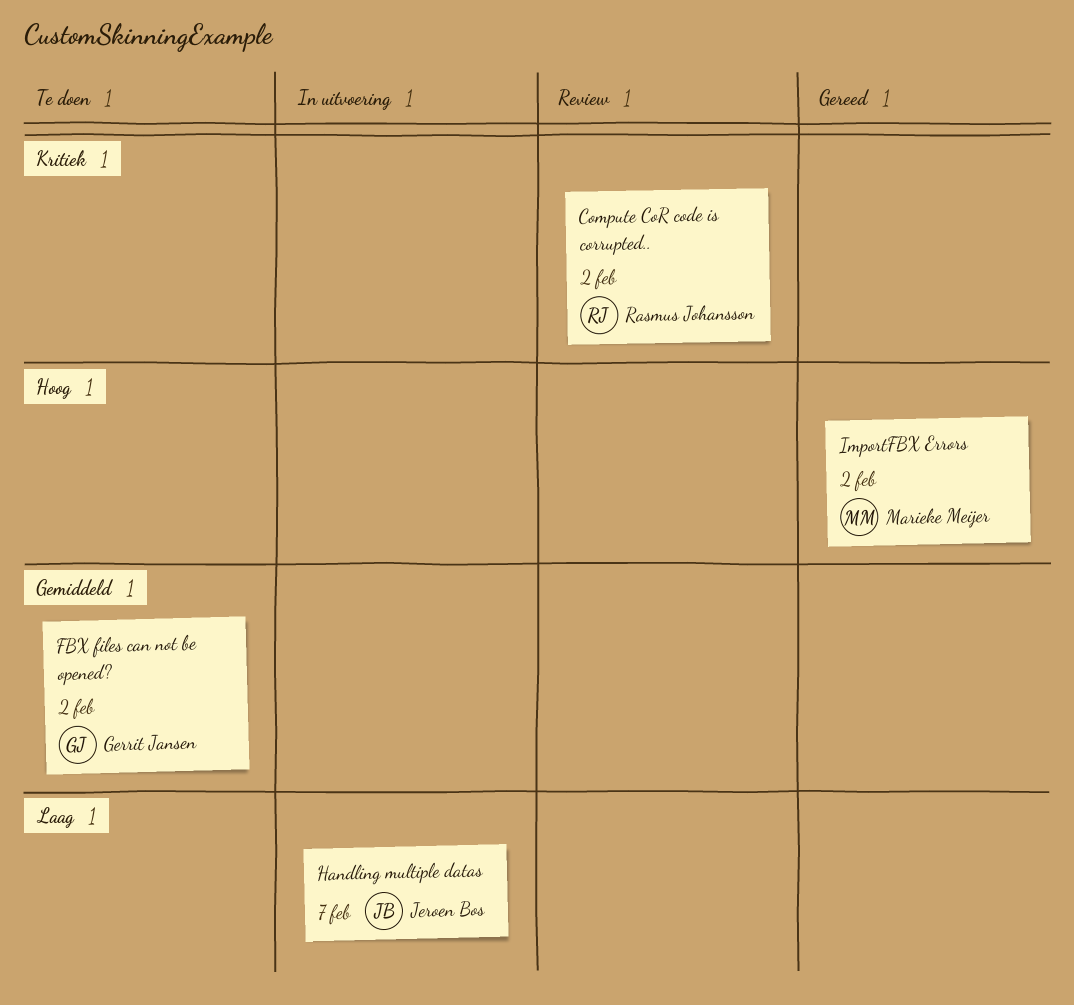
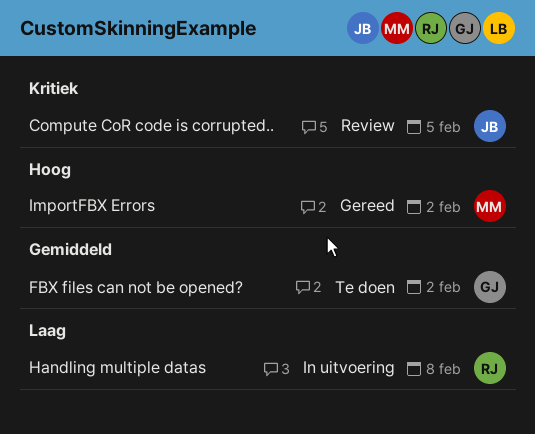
Compute CoR code is corrupted.., owner: Rasmus Johansson -> Jeroen Bos
Compute CoR code is corrupted.., due: Feb 2 -> Feb 5
Handling multiple datas, owner: Jeroen Bos -> Rasmus Johansson
Handling multiple datas, due: Feb 7 -> Feb 8

